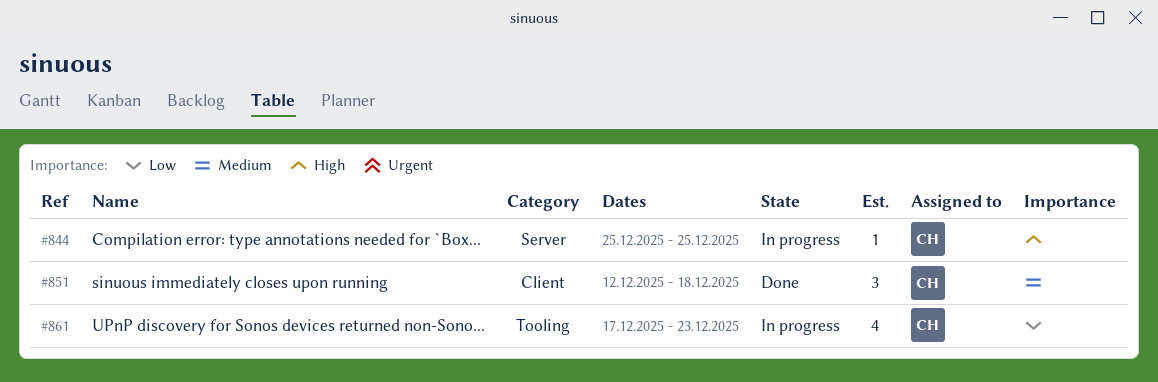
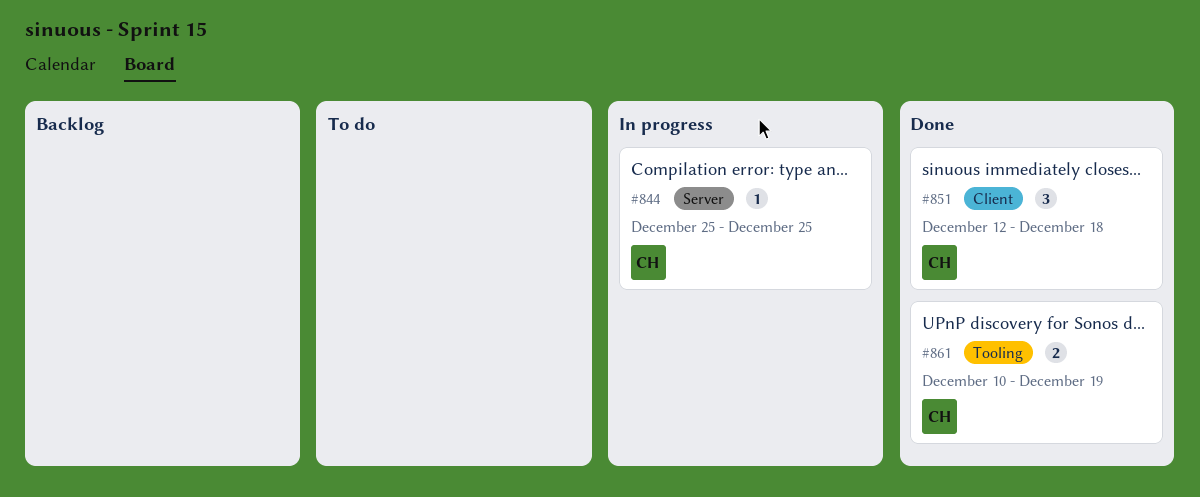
#861, status: In progress -> Done
#861, estimate: 4 -> 2
#861, start: Dec 17 -> Dec 10
#861, due: Dec 23 -> Dec 19

